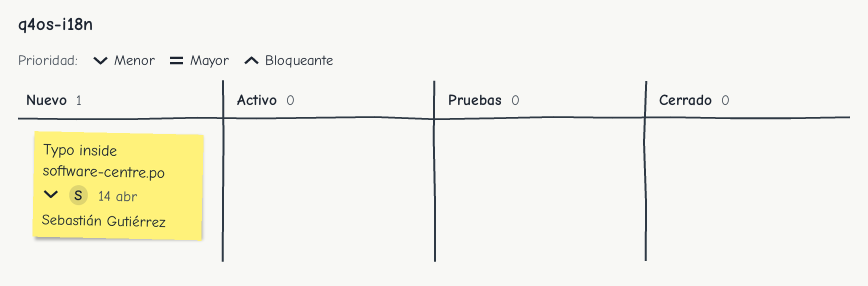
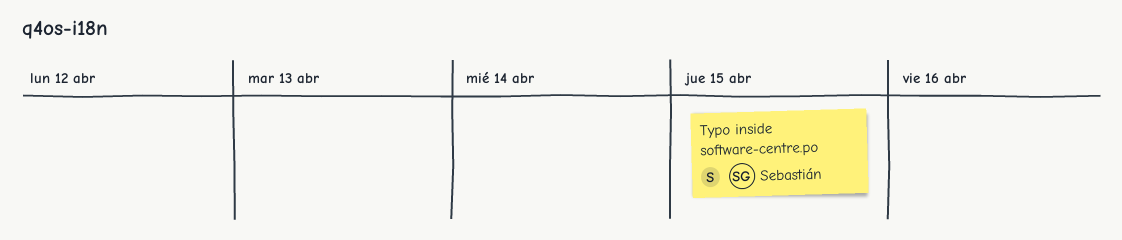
Typo inside software-centre.po, due: Apr 14 -> Apr 15

